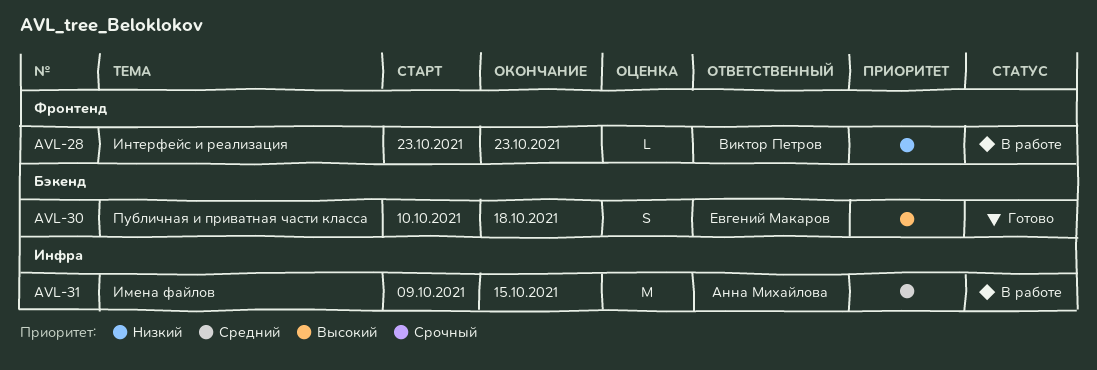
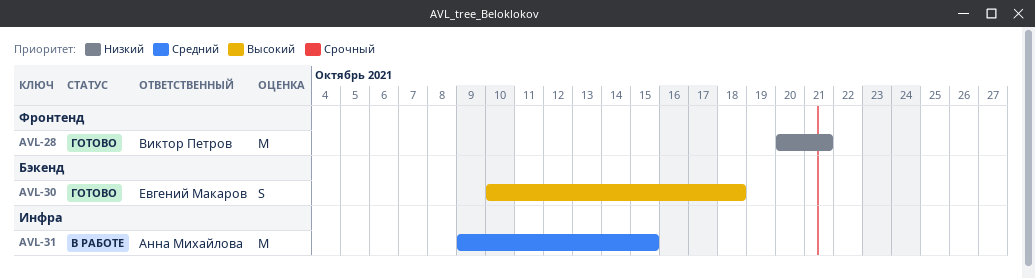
AVL-28, status: В работе -> Готово
AVL-28, estimate: L -> M
AVL-28, start: Oct 23 -> Oct 20
AVL-28, due: Oct 23 -> Oct 21

